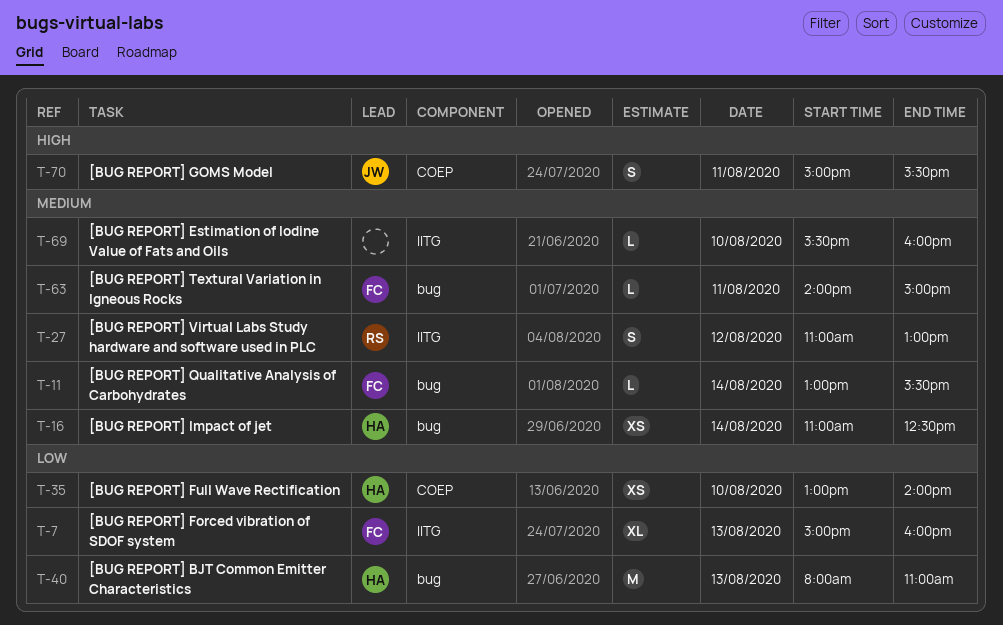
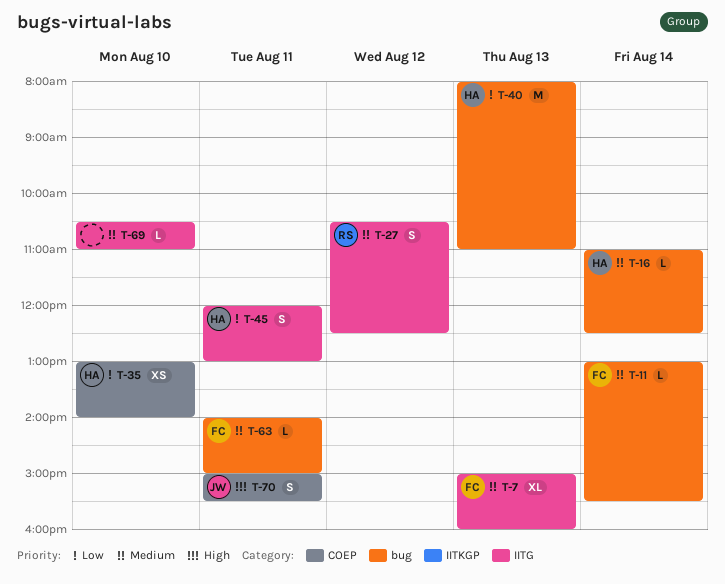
T-7, priority: Low -> Medium
T-16, estimate: XS -> L
T-27, begins: 11:00 -> 10:30
T-27, ends: 13:00 -> 12:30
T-45: none -> present
T-69, begins: 15:30 -> 10:30
T-69, ends: 16:00 -> 11:00

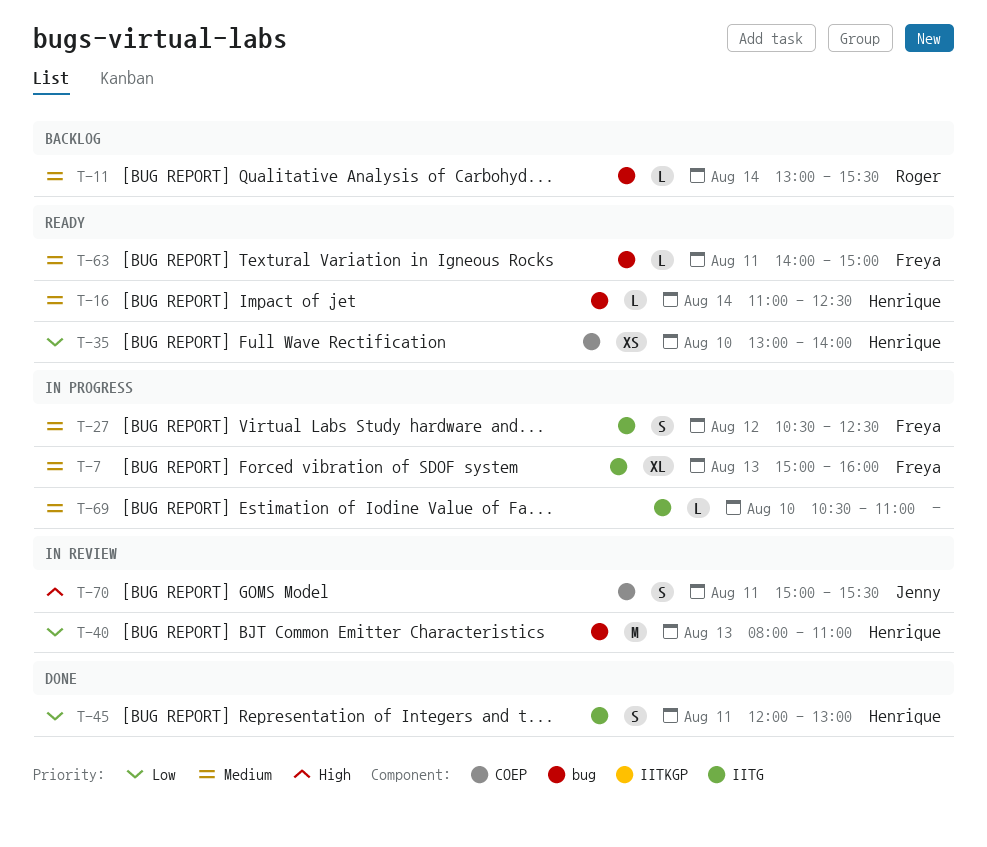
T-11, owner: Freya -> Roger
T-27, owner: Roger -> Freya

